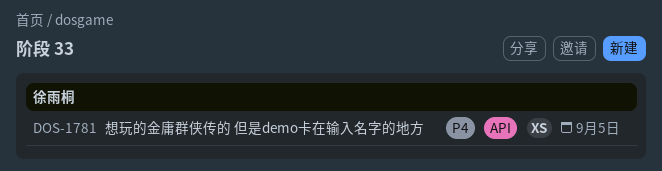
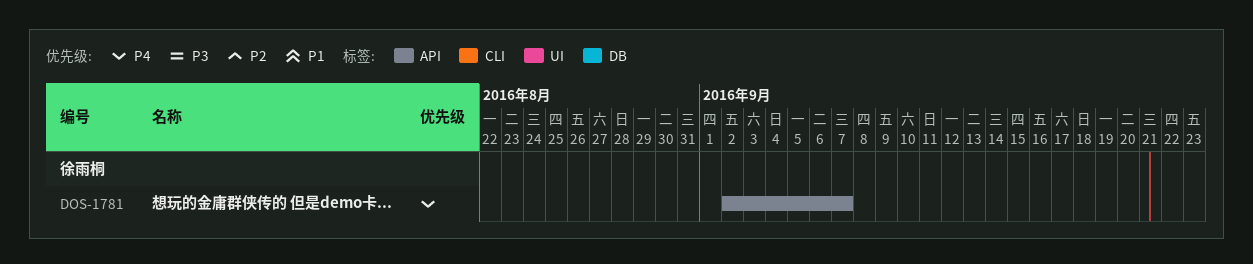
DOS-1781, due: Sep 5 -> Sep 7

